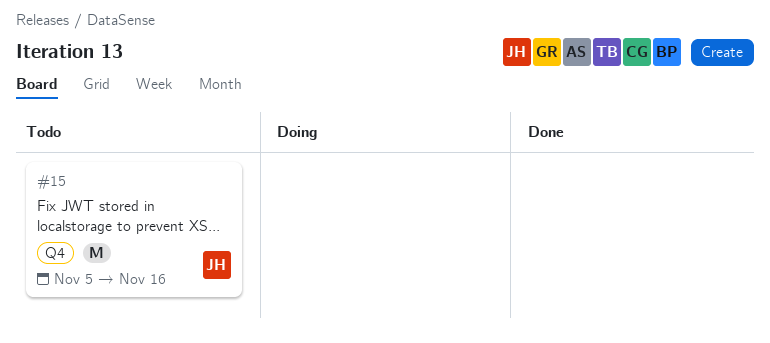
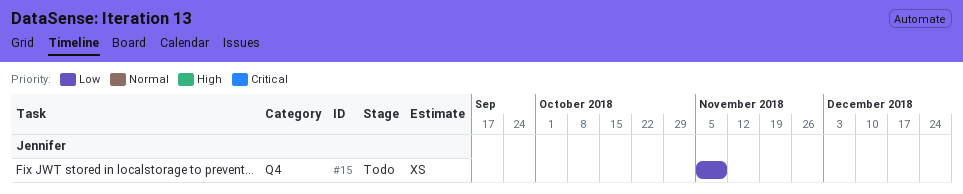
#15, estimate: M -> XS
#15, due: Nov 16 -> Nov 9

